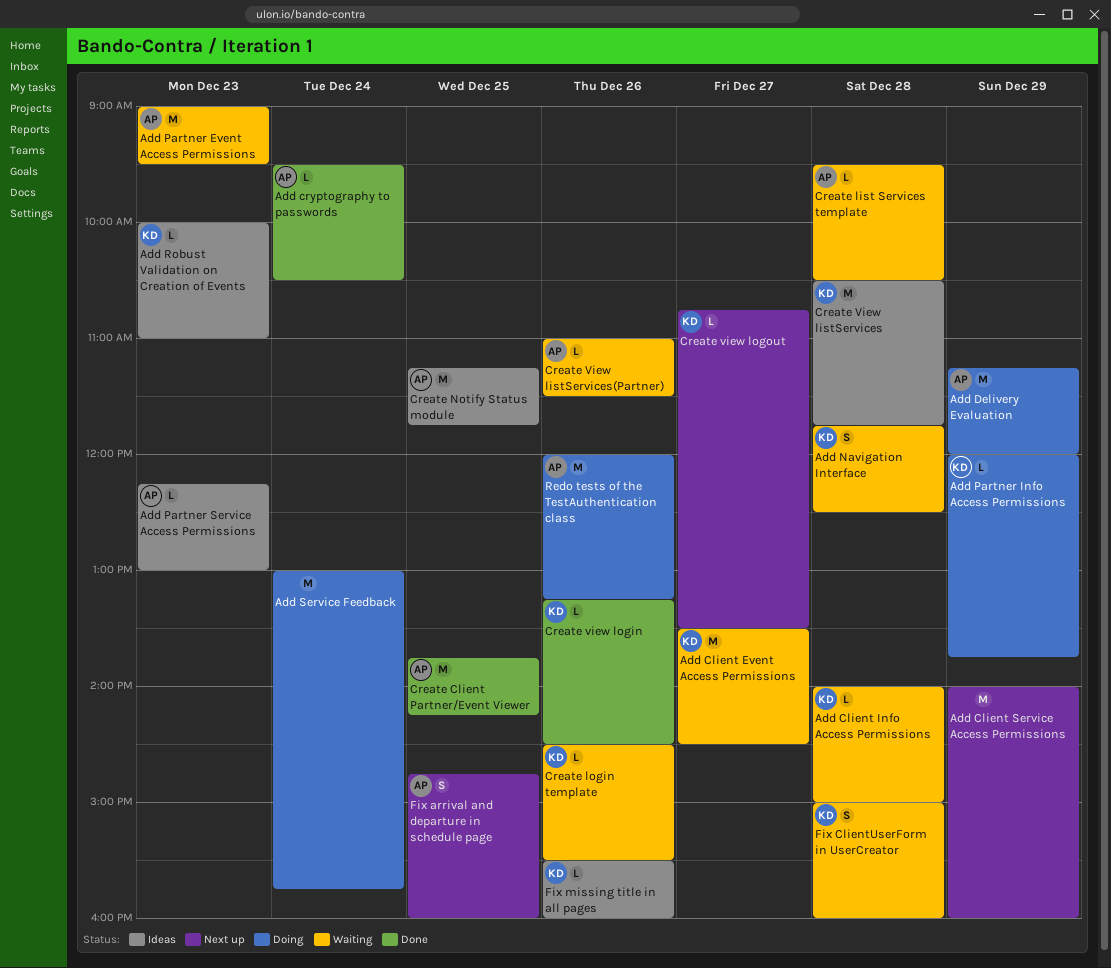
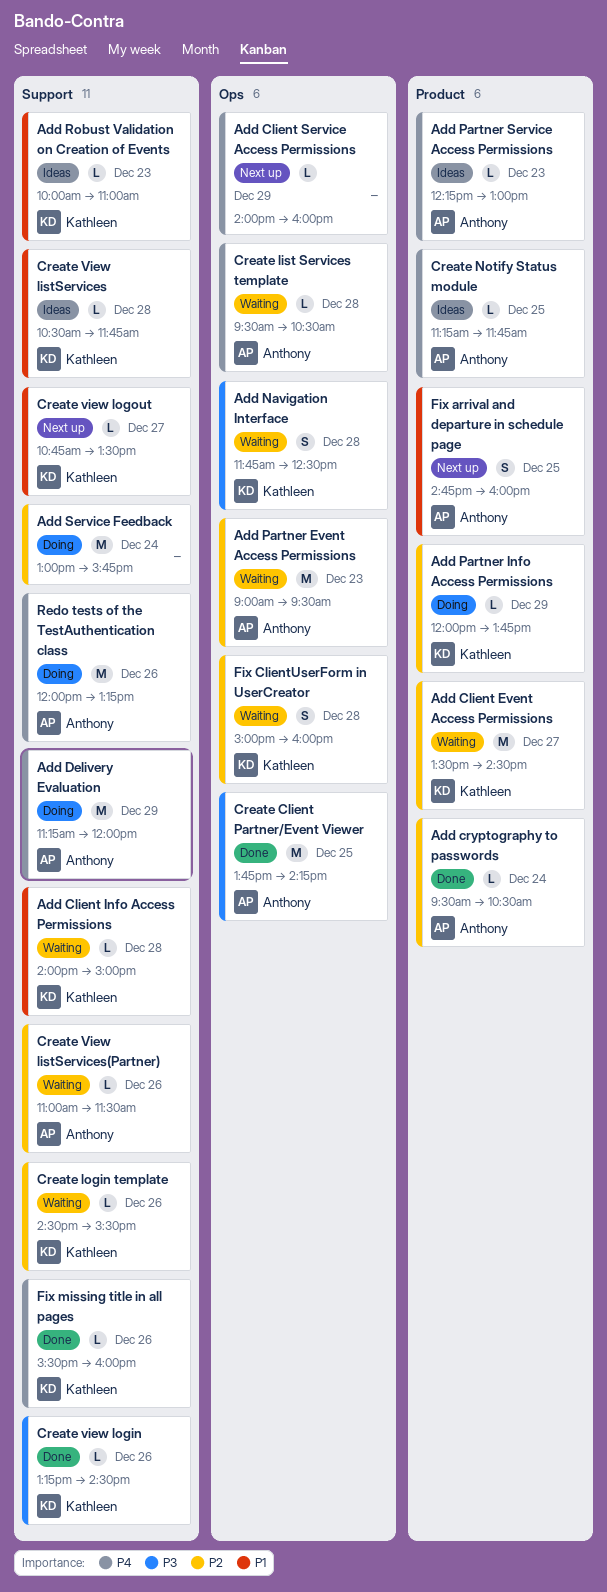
Add Client Service Access Permissions, estimate: M -> L
Create Notify Status module, estimate: M -> L
Create View listServices, estimate: M -> L
Fix missing title in all pages, status: Ideas -> Done

